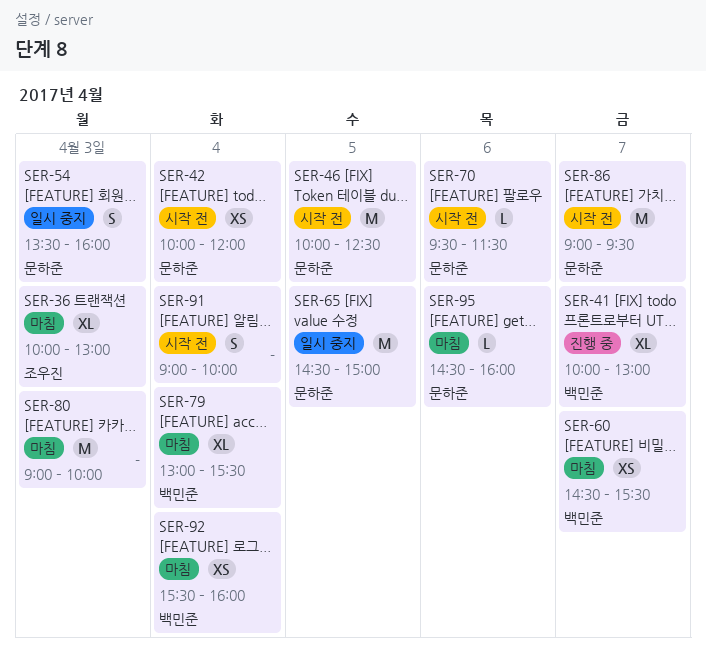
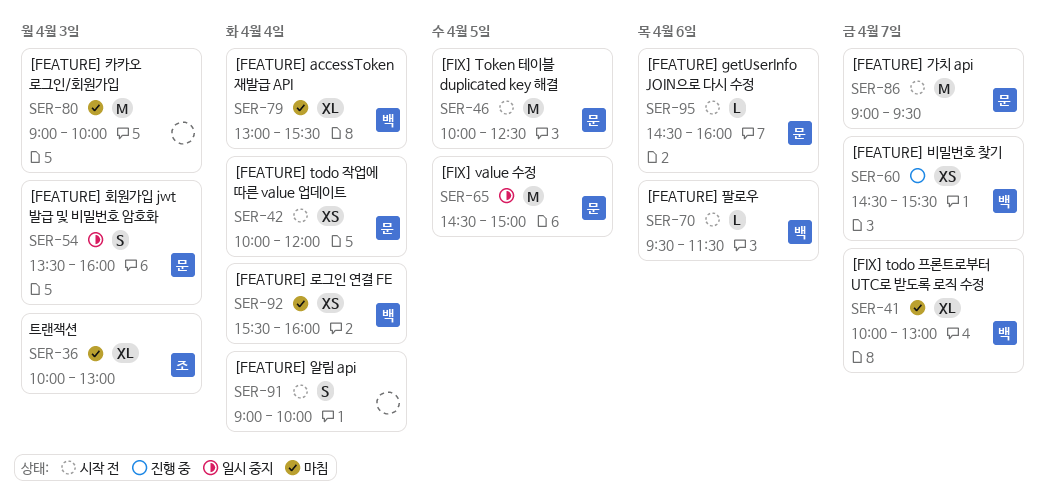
SER-41, status: 진행 중 -> 마침
SER-60, status: 마침 -> 진행 중
SER-70, owner: 문하준 -> 백민준
SER-95, status: 마침 -> 시작 전

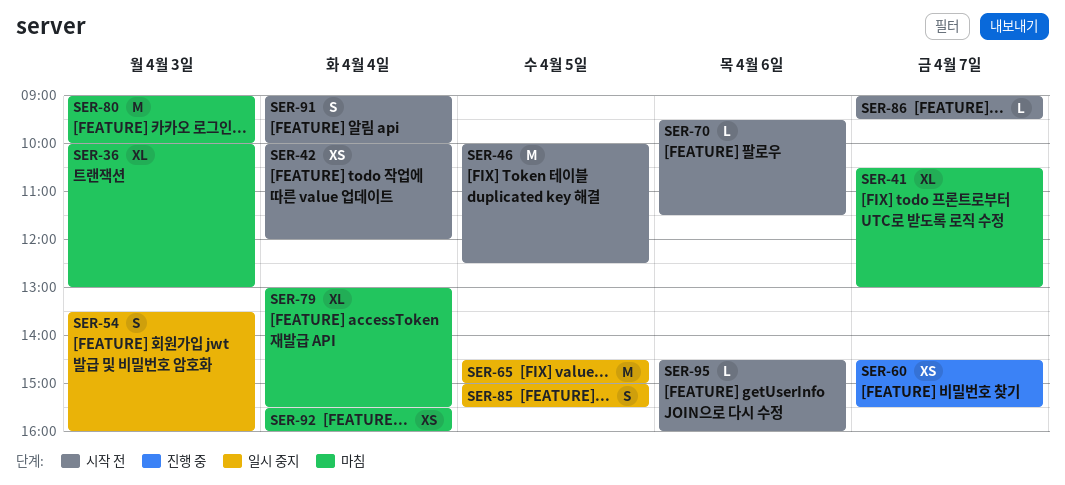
SER-41, begins: 10:00 -> 10:30
SER-85: none -> present
SER-86, estimate: M -> L

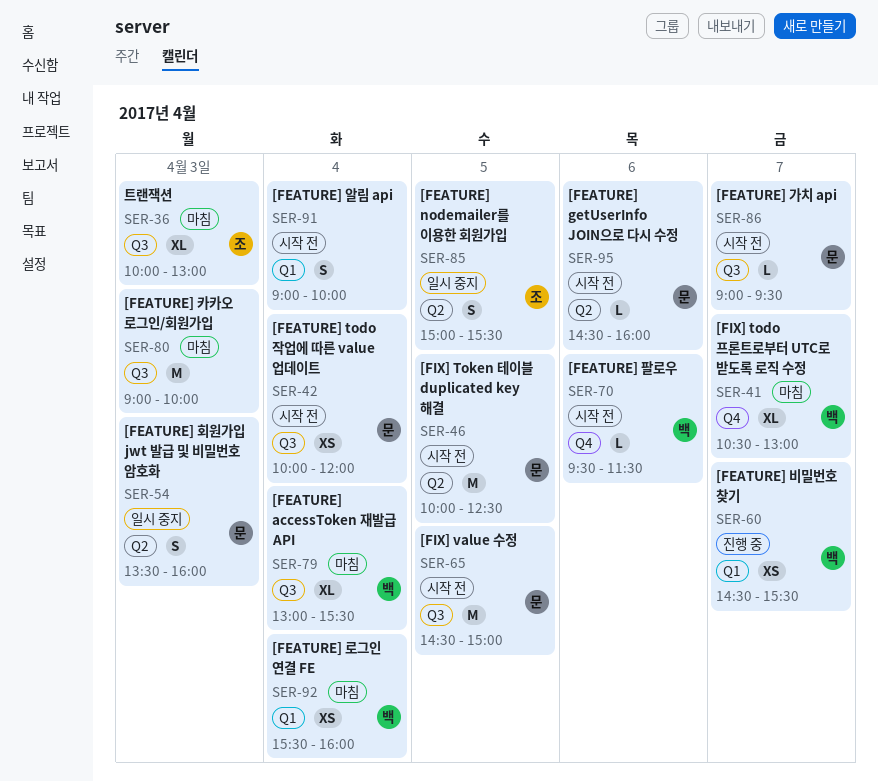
SER-65, status: 일시 중지 -> 시작 전

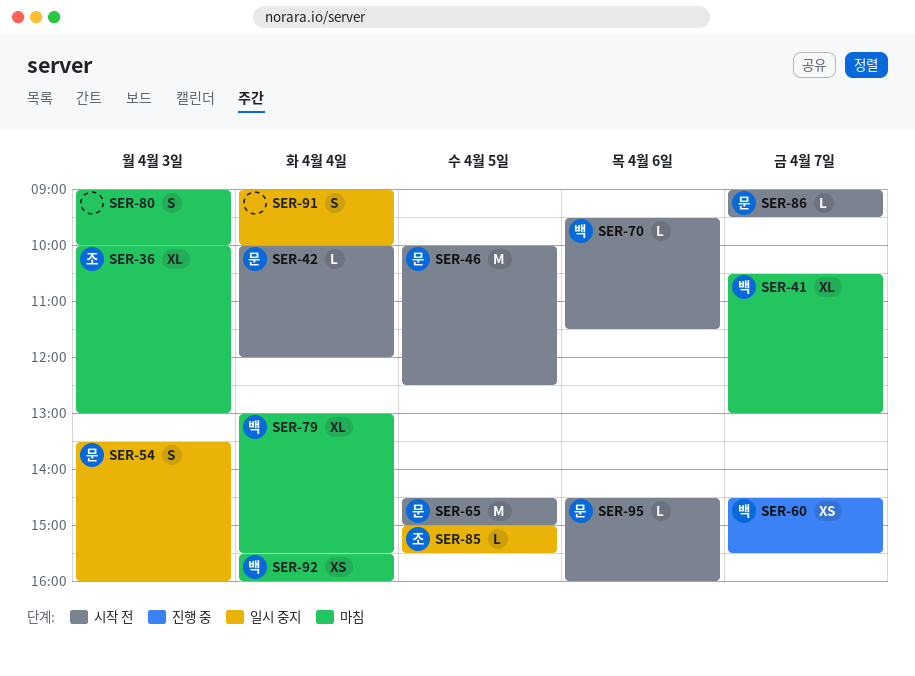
SER-42, estimate: XS -> L
SER-80, estimate: M -> S
SER-85, estimate: S -> L
SER-91, status: 시작 전 -> 일시 중지

